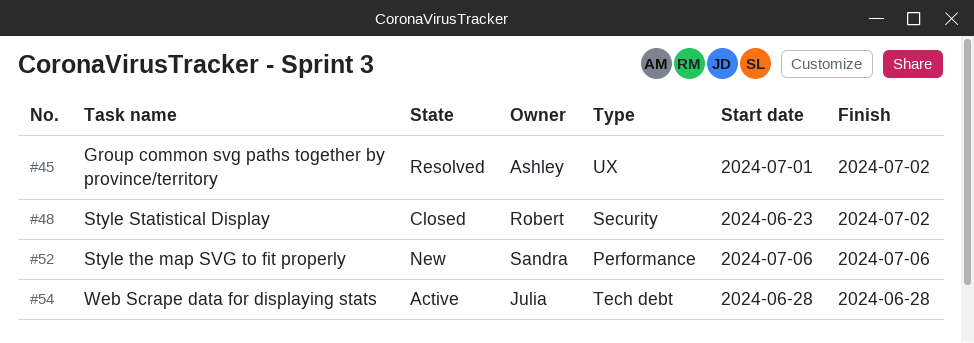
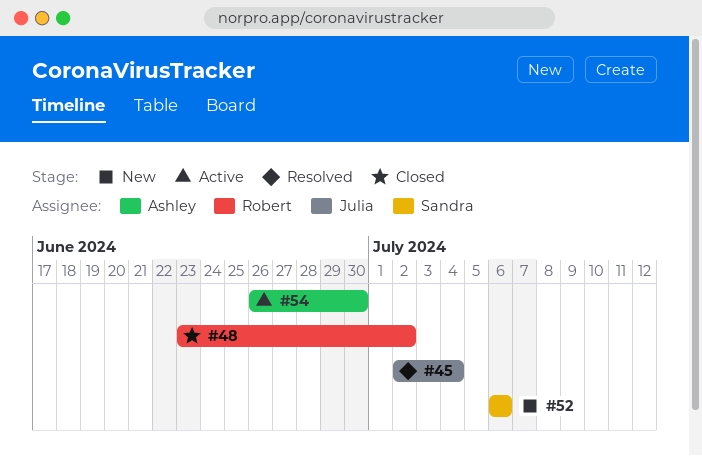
#45, owner: Ashley -> Julia
#45, start: Jul 1 -> Jul 2
#45, due: Jul 2 -> Jul 4
#54, owner: Julia -> Ashley
#54, start: Jun 28 -> Jun 26
#54, due: Jun 28 -> Jun 30

